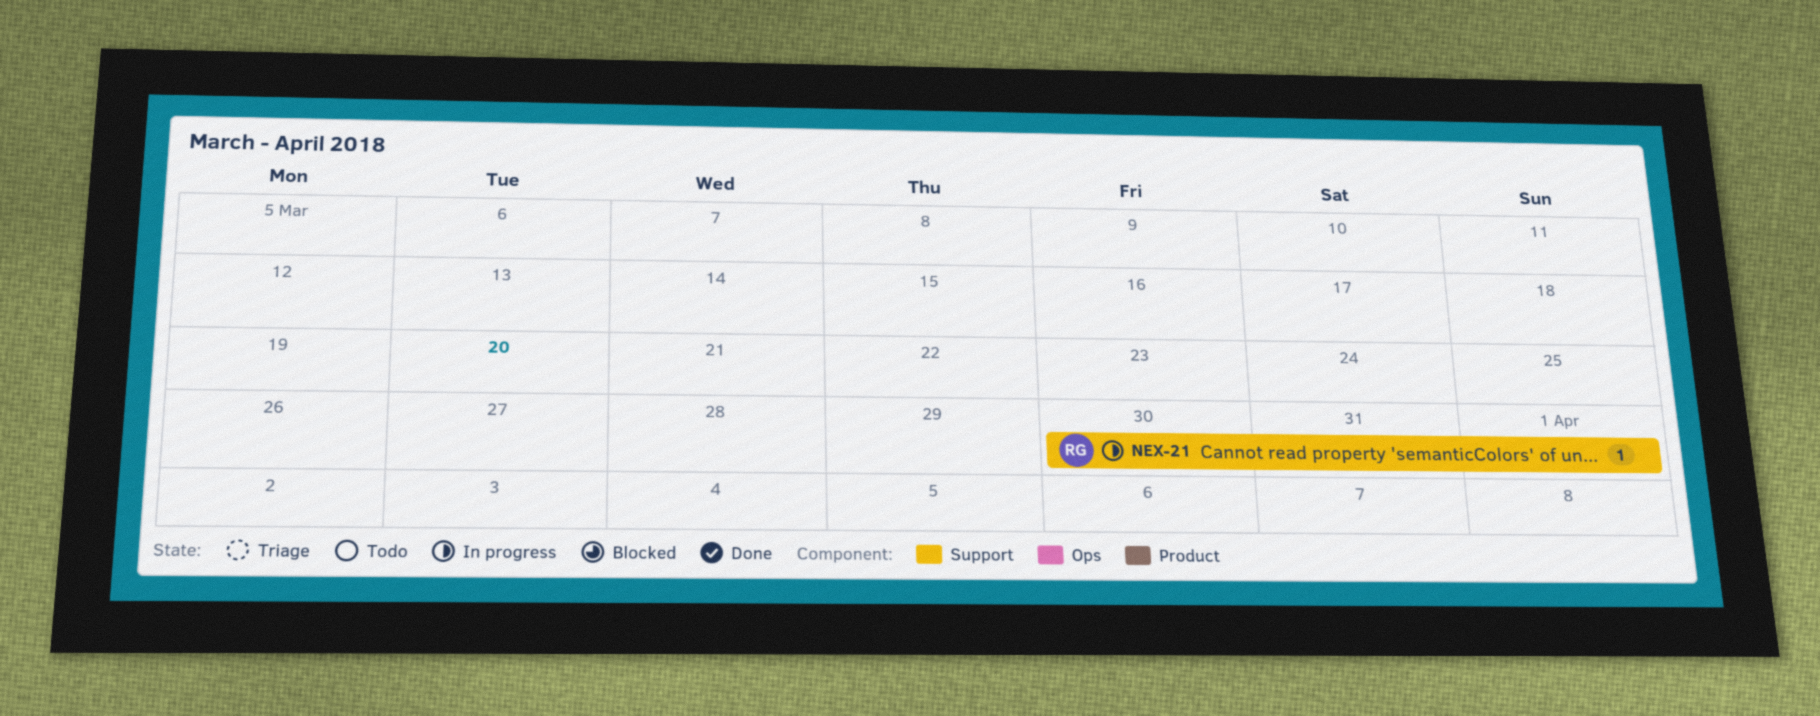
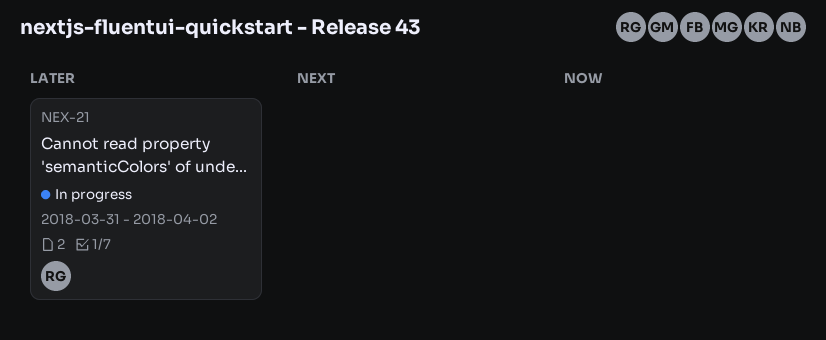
NEX-21, start: Mar 30 -> Mar 31
NEX-21, due: Apr 1 -> Apr 2

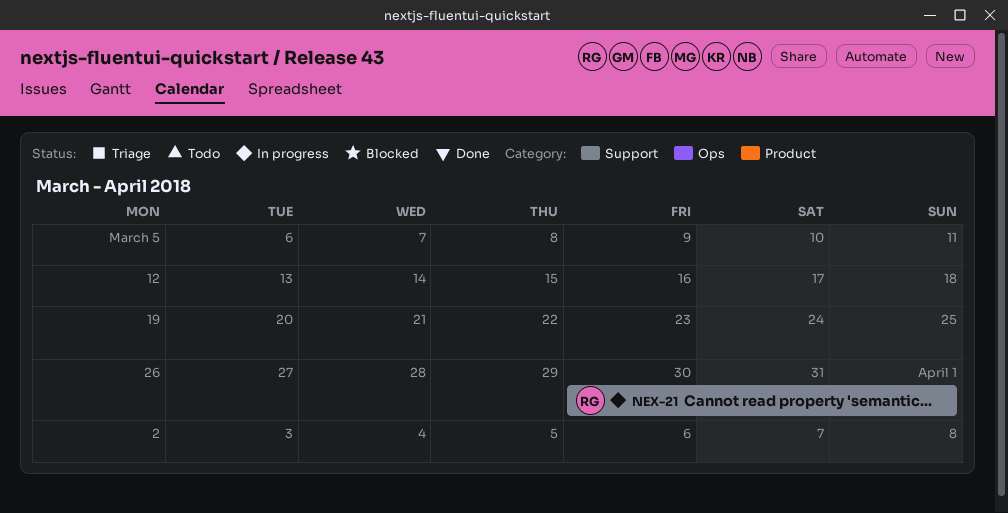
NEX-21, start: Mar 31 -> Mar 30
NEX-21, due: Apr 2 -> Apr 1

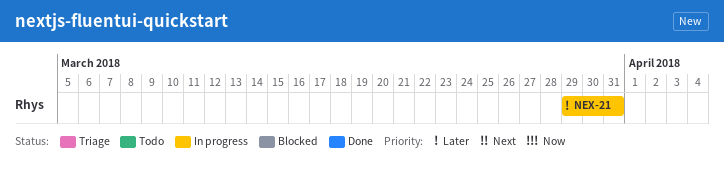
NEX-21, start: Mar 30 -> Mar 29
NEX-21, due: Apr 1 -> Mar 31

